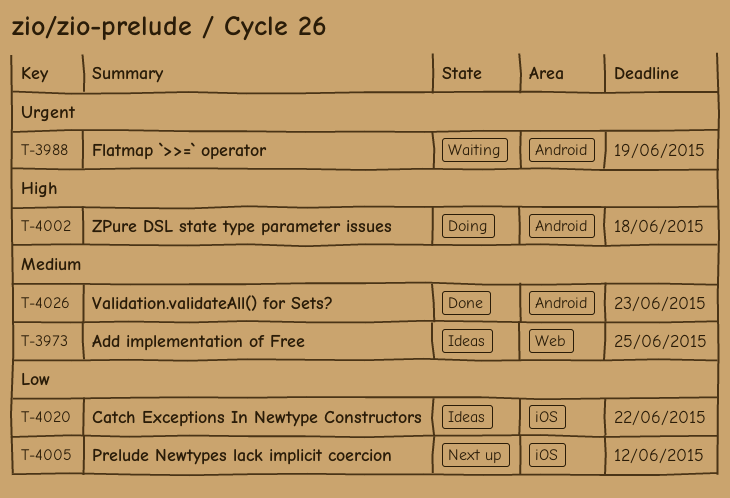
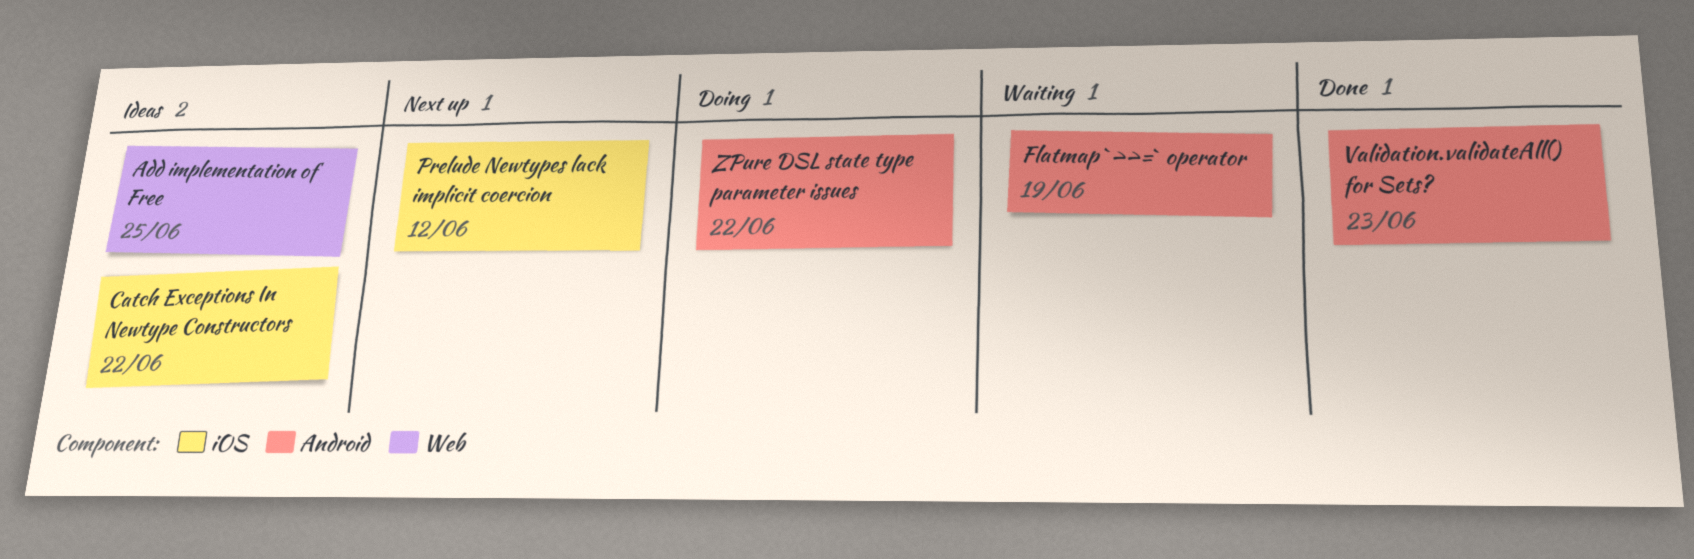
ZPure DSL state type parameter issues, due: Jun 18 -> Jun 22

